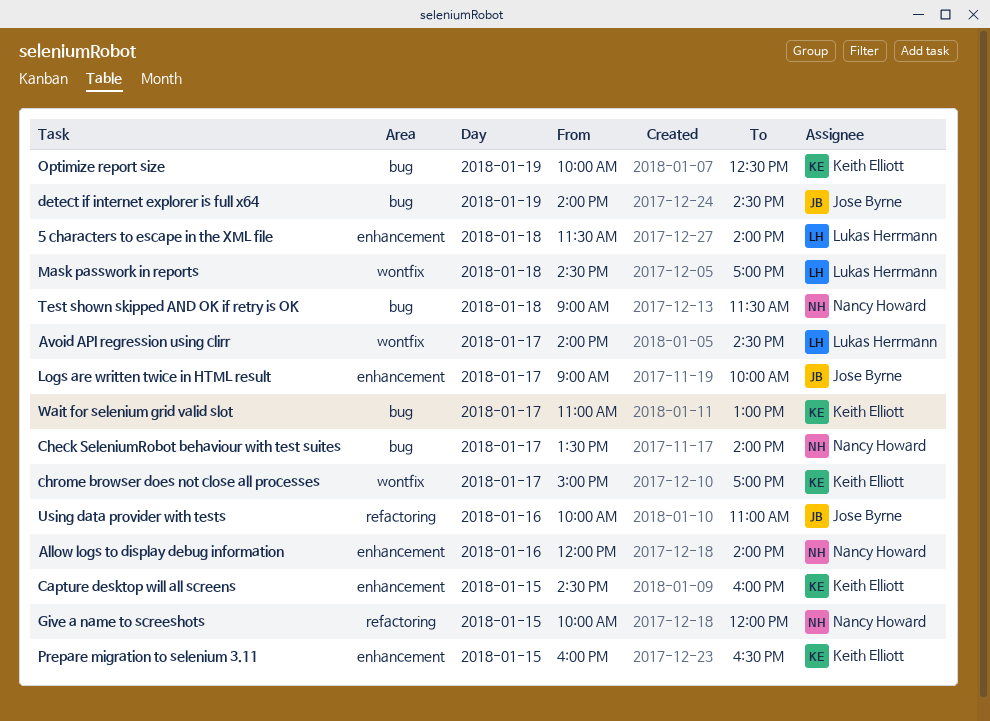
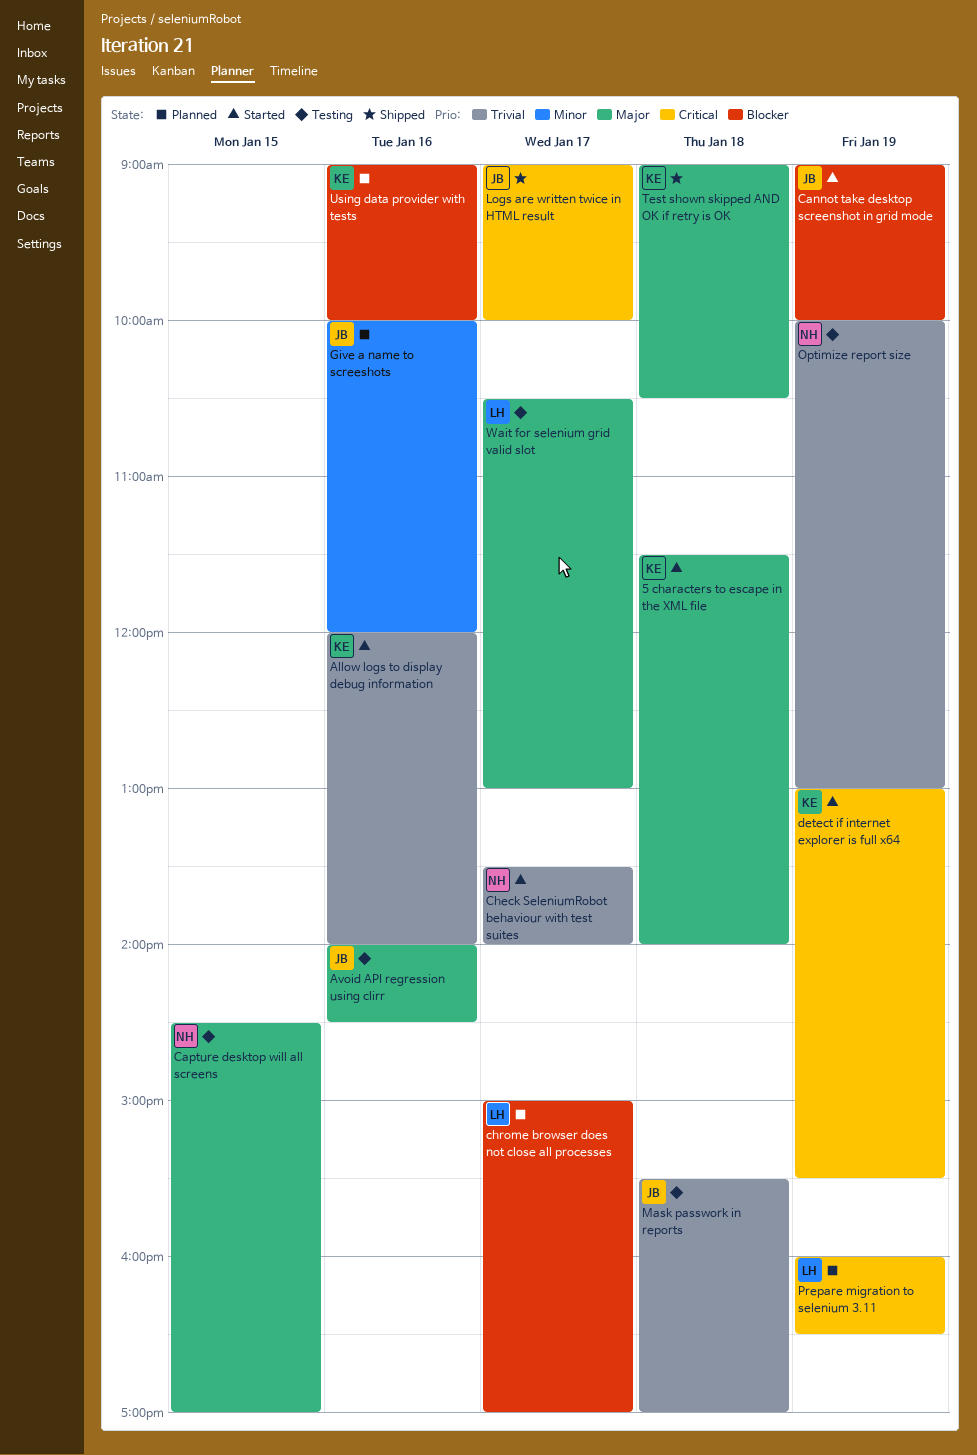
5 characters to escape in the XML file, owner: Lukas Herrmann -> Keith Elliott
Allow logs to display debug information, owner: Nancy Howard -> Keith Elliott
Avoid API regression using clirr, owner: Lukas Herrmann -> Jose Byrne
Avoid API regression using clirr, day: Jan 17 -> Jan 16
Cannot take desktop screenshot in grid mode: none -> present
Capture desktop will all screens, owner: Keith Elliott -> Nancy Howard
Capture desktop will all screens, ends: 16:00 -> 17:00
chrome browser does not close all processes, owner: Keith Elliott -> Lukas Herrmann
detect if internet explorer is full x64, owner: Jose Byrne -> Keith Elliott
detect if internet explorer is full x64, begins: 14:00 -> 13:00
detect if internet explorer is full x64, ends: 14:30 -> 15:30
Give a name to screeshots, owner: Nancy Howard -> Jose Byrne
Give a name to screeshots, day: Jan 15 -> Jan 16
Mask passwork in reports, owner: Lukas Herrmann -> Jose Byrne
Mask passwork in reports, begins: 14:30 -> 15:30
Optimize report size, owner: Keith Elliott -> Nancy Howard
Optimize report size, ends: 12:30 -> 13:00
Prepare migration to selenium 3.11, owner: Keith Elliott -> Lukas Herrmann
Prepare migration to selenium 3.11, day: Jan 15 -> Jan 19
Test shown skipped AND OK if retry is OK, owner: Nancy Howard -> Keith Elliott
Test shown skipped AND OK if retry is OK, ends: 11:30 -> 10:30
Using data provider with tests, owner: Jose Byrne -> Keith Elliott
Using data provider with tests, begins: 10:00 -> 09:00
Using data provider with tests, ends: 11:00 -> 10:00
Wait for selenium grid valid slot, owner: Keith Elliott -> Lukas Herrmann
Wait for selenium grid valid slot, begins: 11:00 -> 10:30

